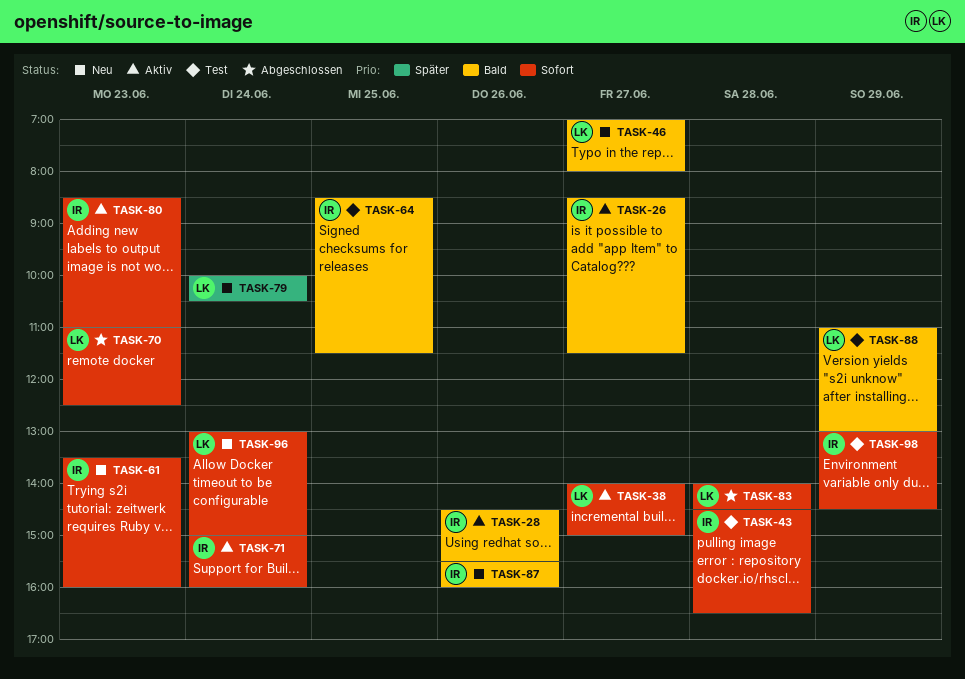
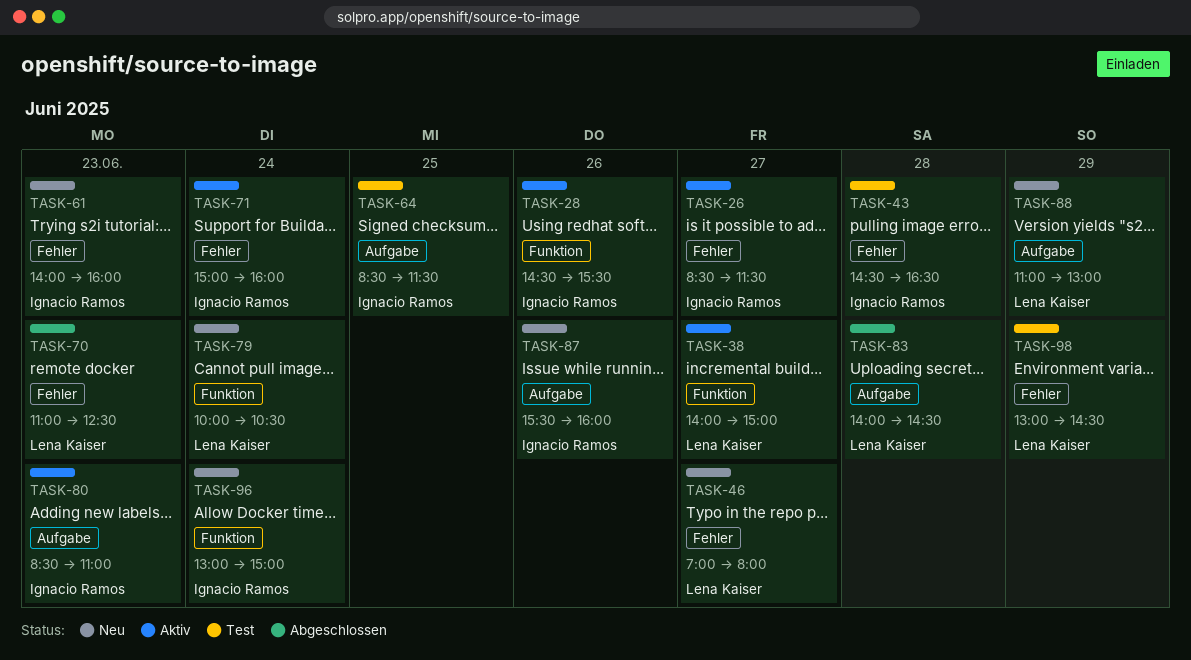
TASK-61, begins: 13:30 -> 14:00
TASK-88, status: Test -> Neu
TASK-96, owner: Lena Kaiser -> Ignacio Ramos
TASK-98, owner: Ignacio Ramos -> Lena Kaiser

